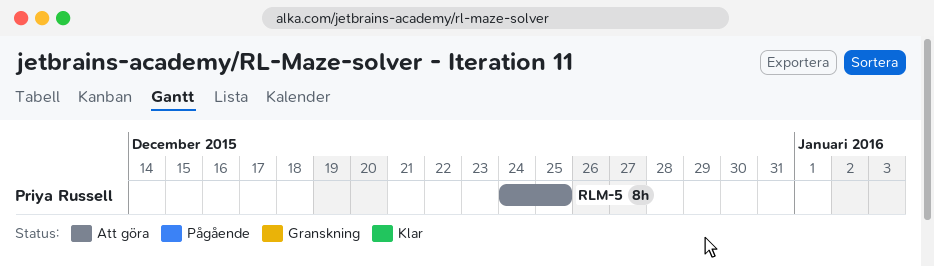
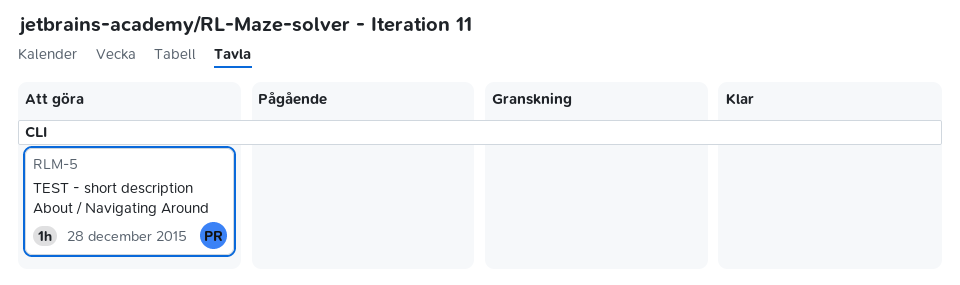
RLM-5, estimate: 8h -> 1h
RLM-5, due: Dec 25 -> Dec 28

